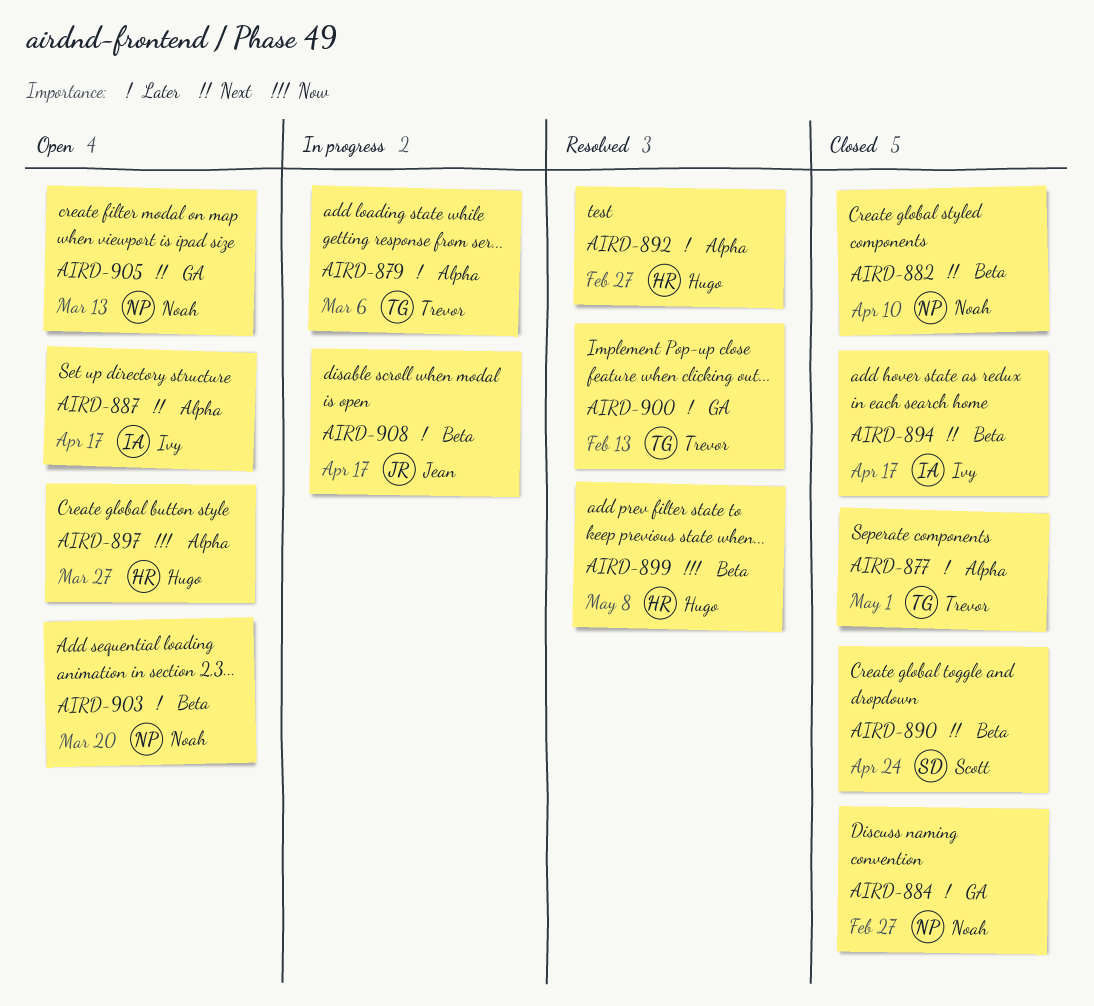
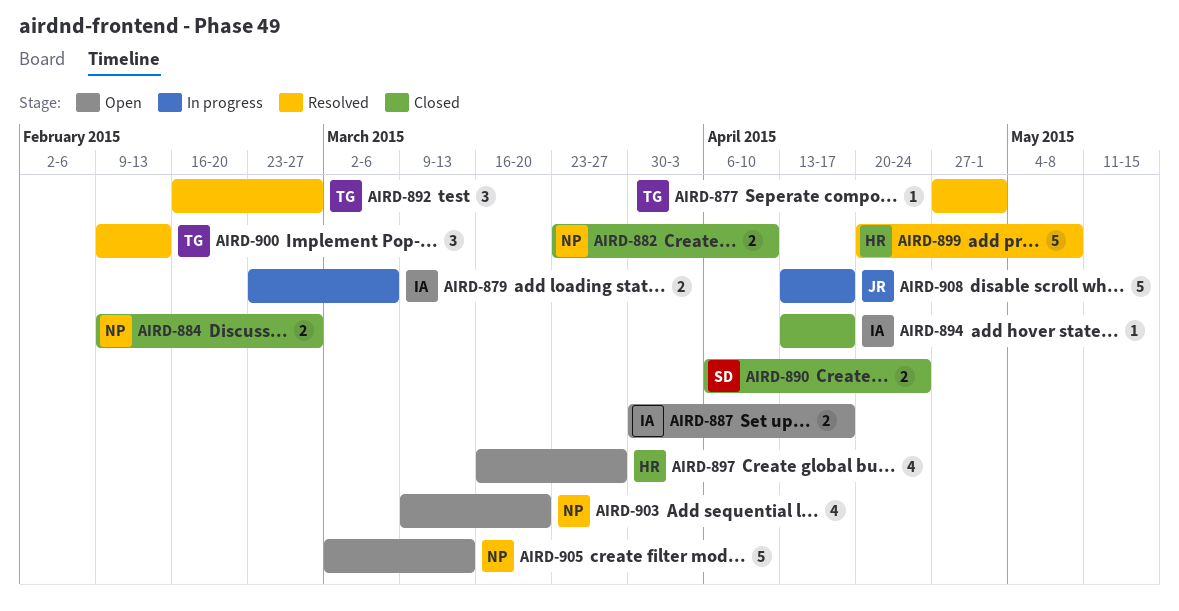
AIRD-877, status: Closed -> Resolved
AIRD-879, owner: Trevor -> Ivy
AIRD-892, owner: Hugo -> Trevor

